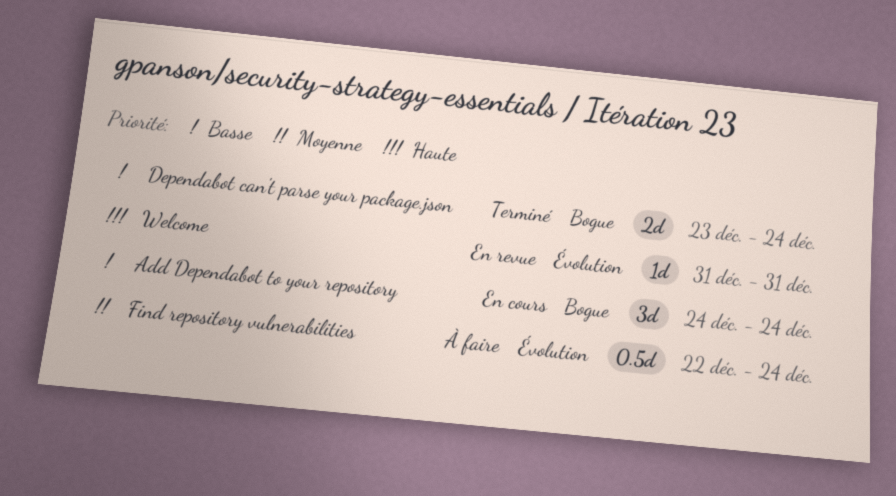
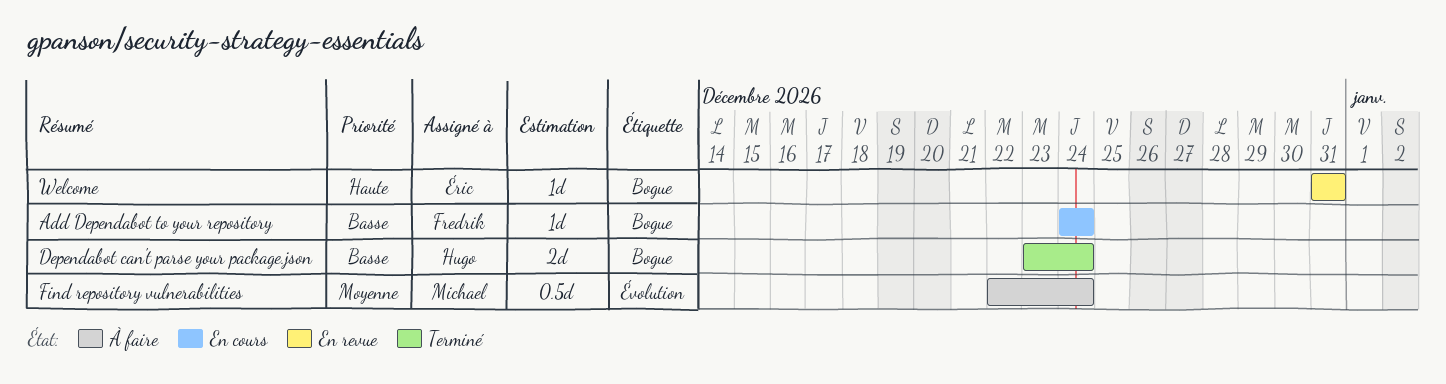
Add Dependabot to your repository, estimate: 3d -> 1d
Welcome, label: Évolution -> Bogue

